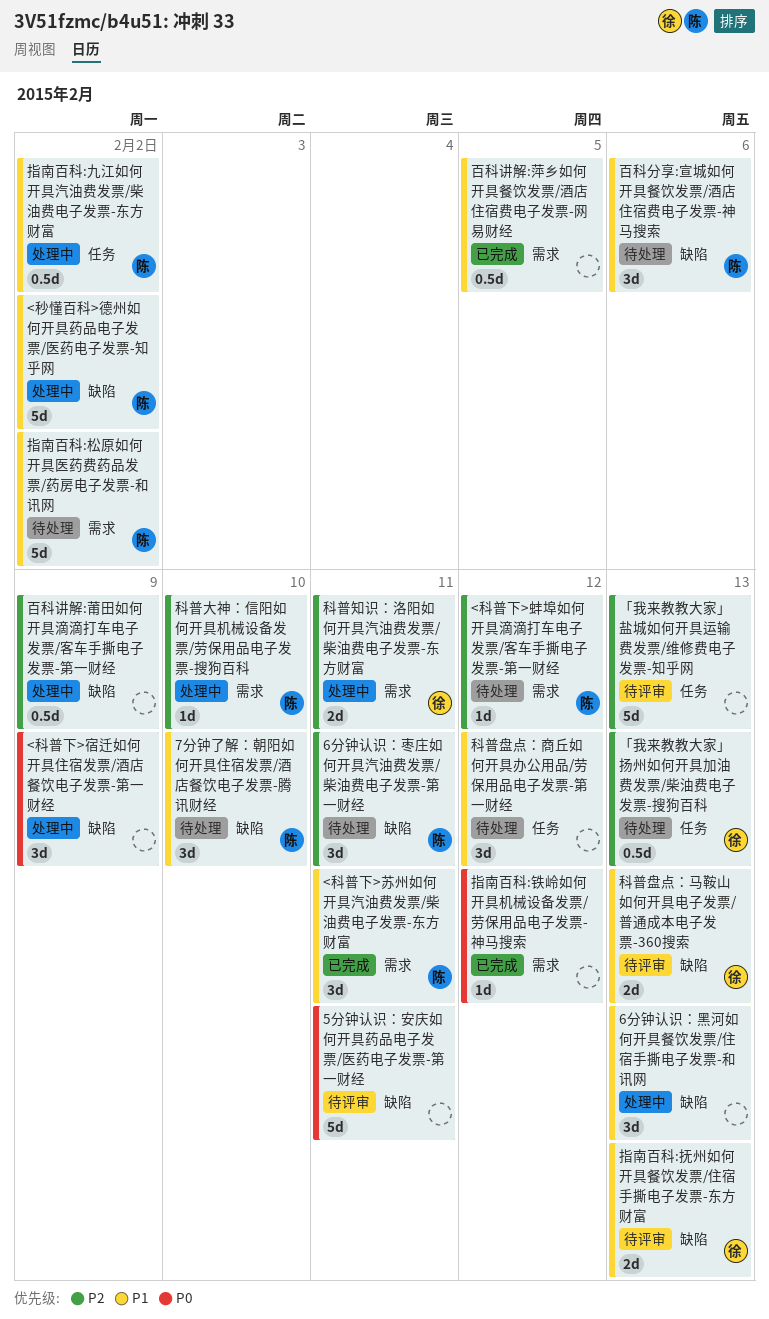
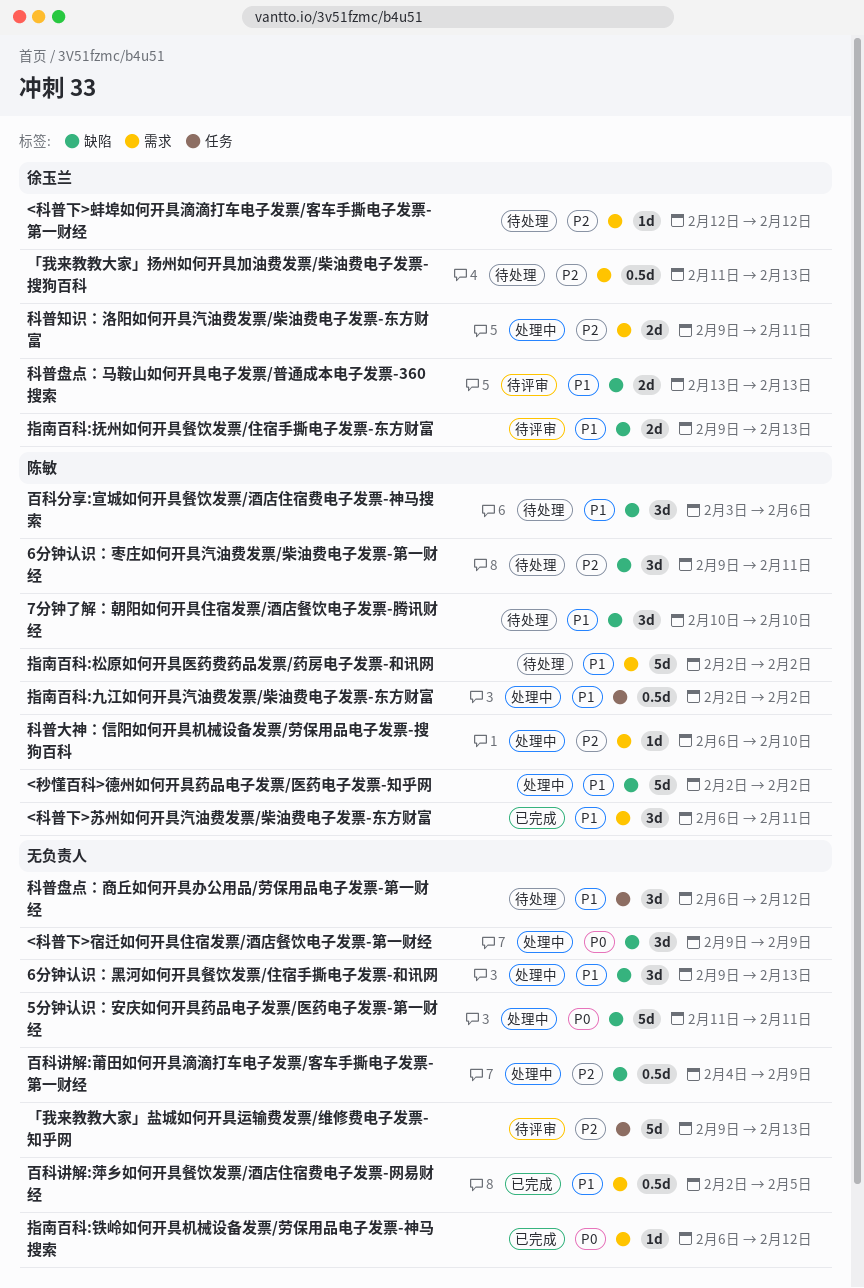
5分钟认识：安庆如何开具药品电子发票/医药电子发票-第一财经, status: 待评审 -> 处理中
<科普下>蚌埠如何开具滴滴打车电子发票/客车手撕电子发票-第一财经, owner: 陈敏 -> 徐玉兰
「我来教教大家」扬州如何开具加油费发票/柴油费电子发票-搜狗百科, label: 任务 -> 需求

